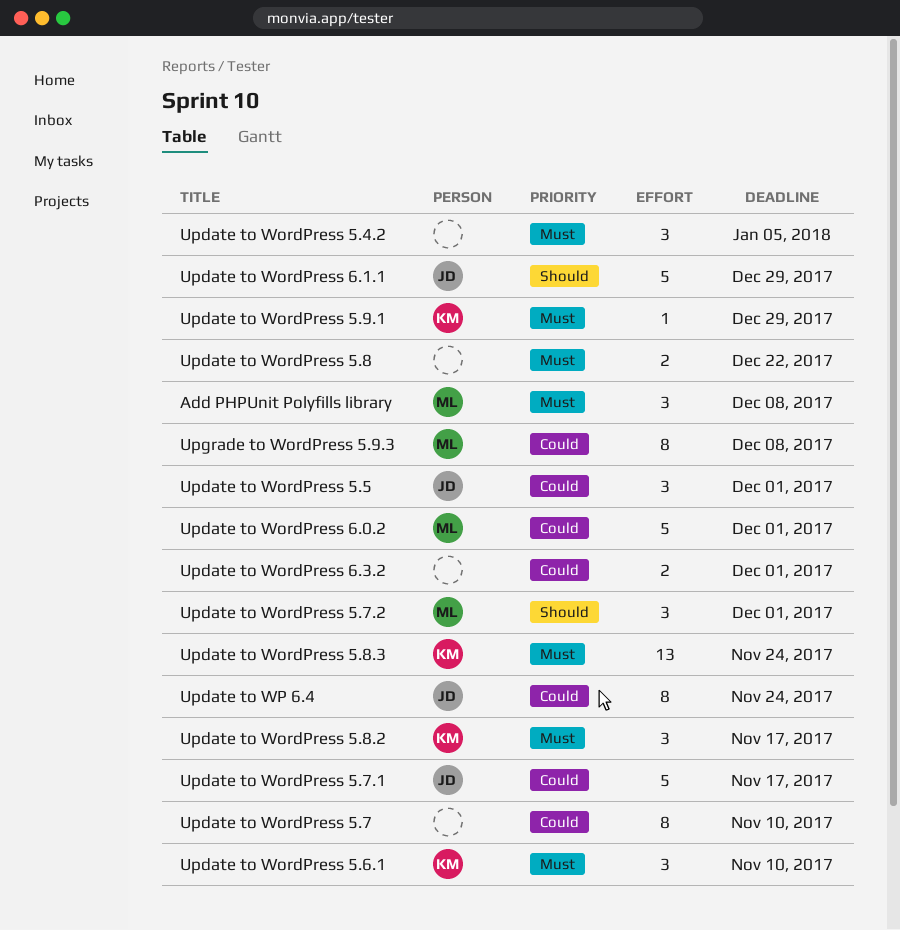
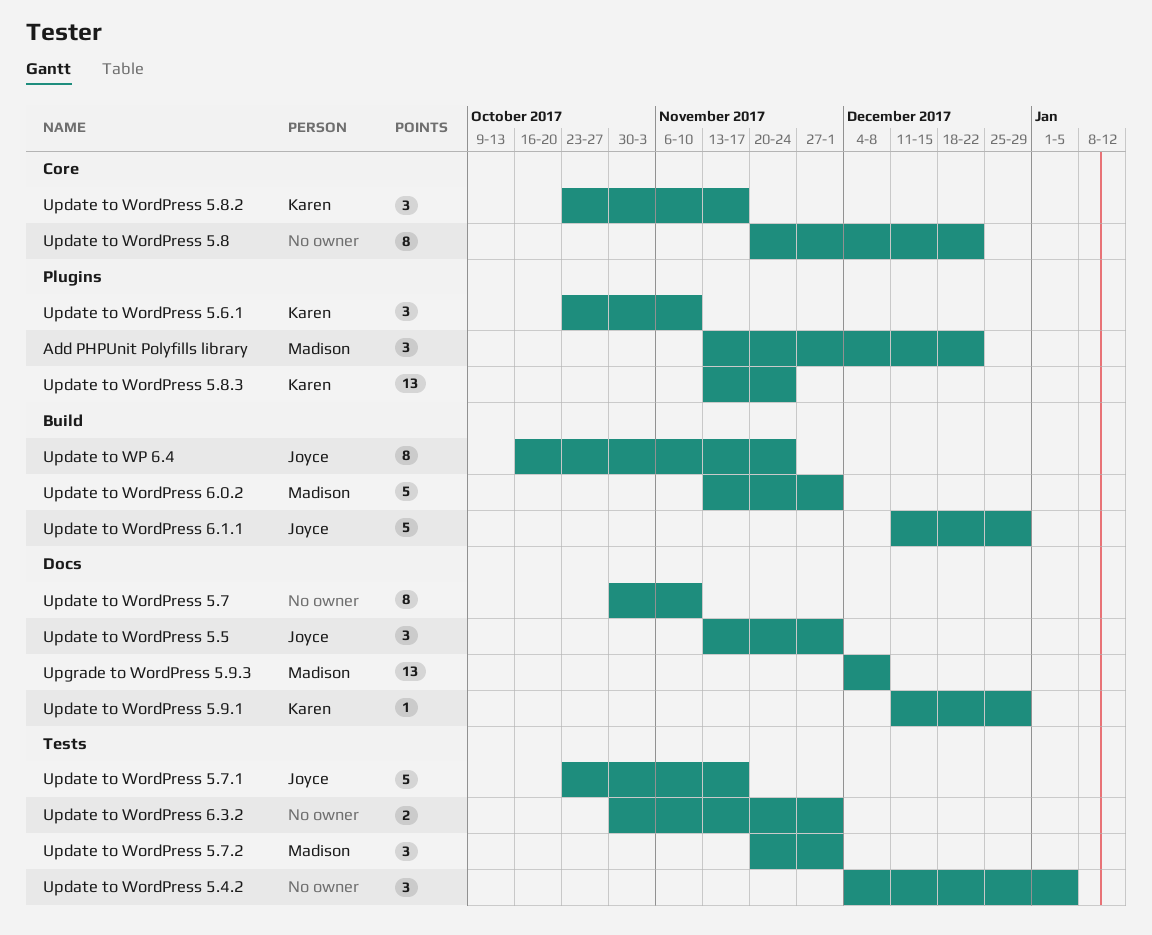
Add PHPUnit Polyfills library, due: Dec 8 -> Dec 22
Update to WordPress 5.8, estimate: 2 -> 8
Upgrade to WordPress 5.9.3, estimate: 8 -> 13

